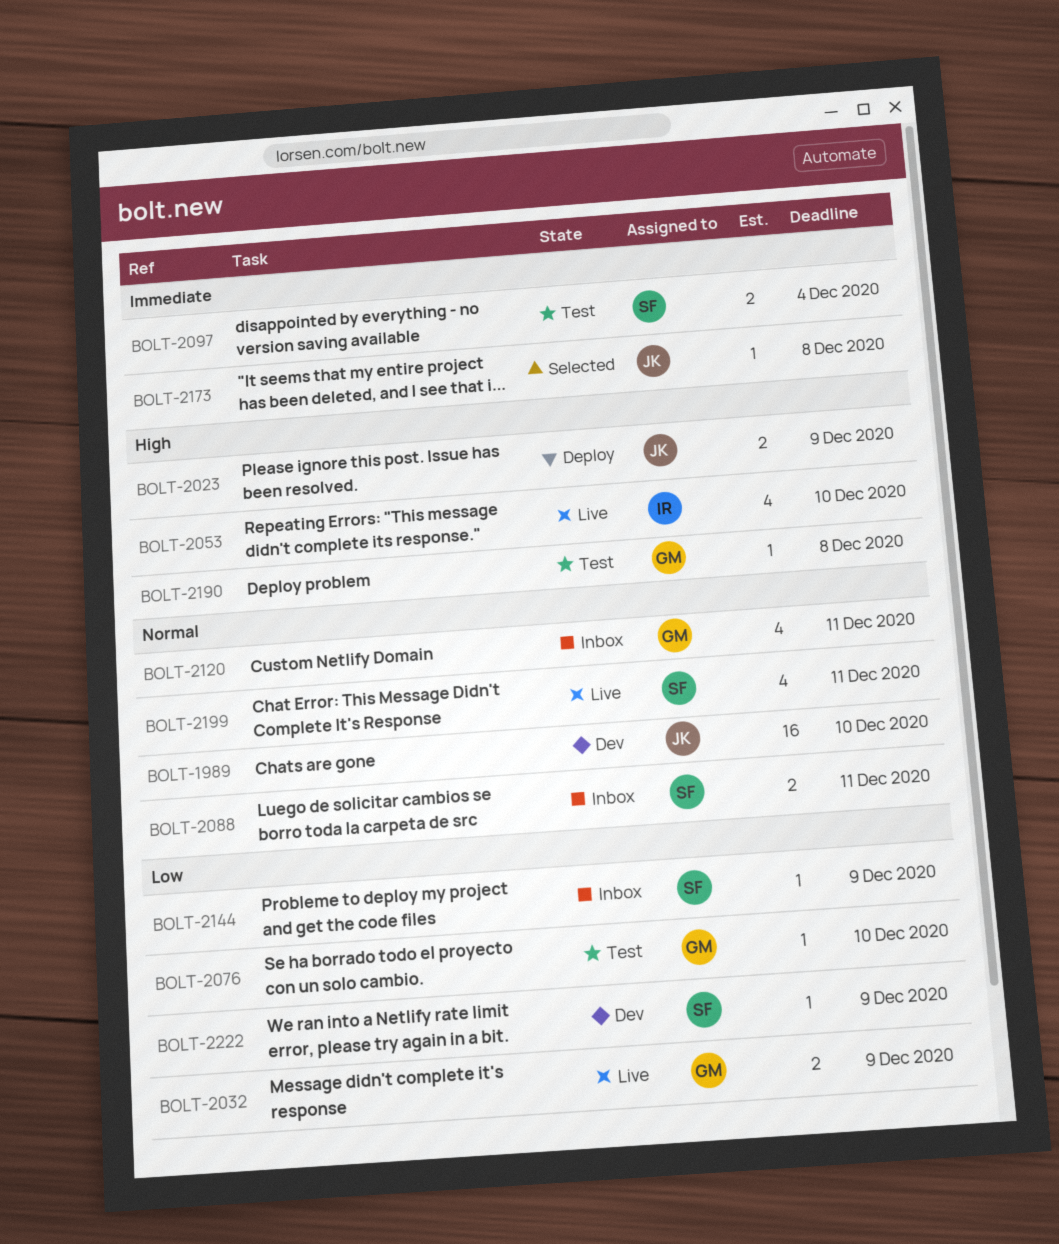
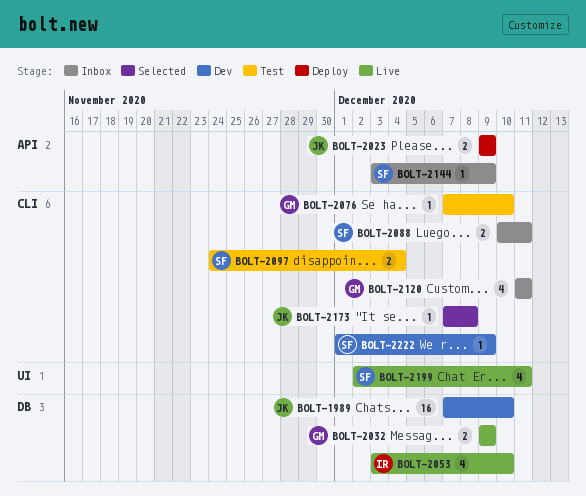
BOLT-2190: present -> none

